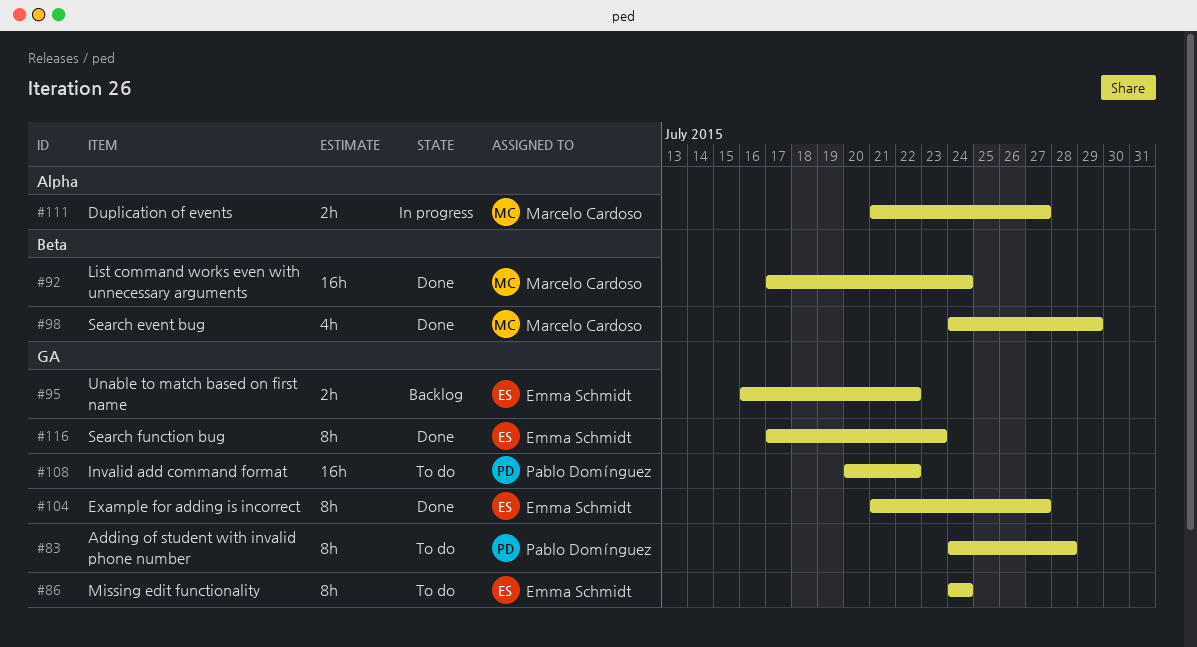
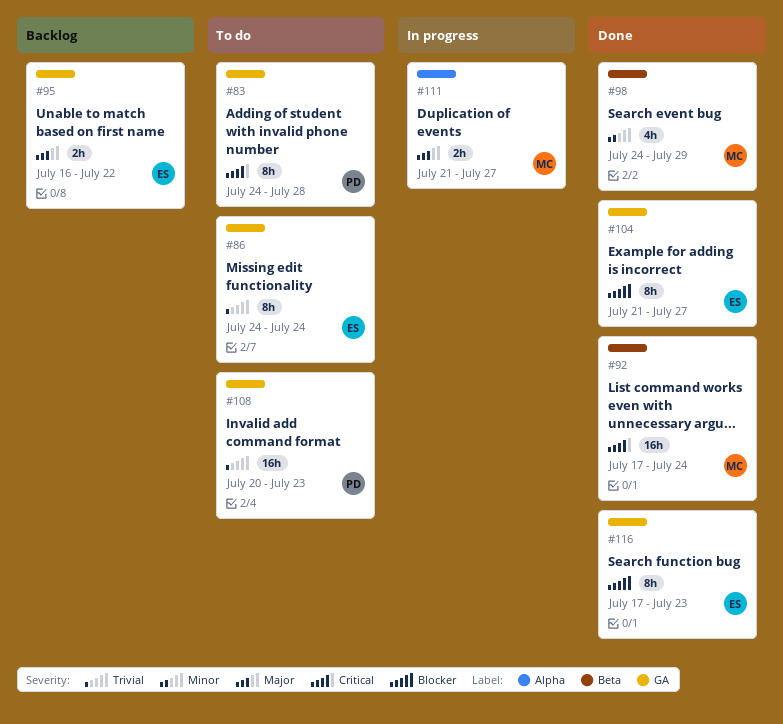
#108, due: Jul 22 -> Jul 23

